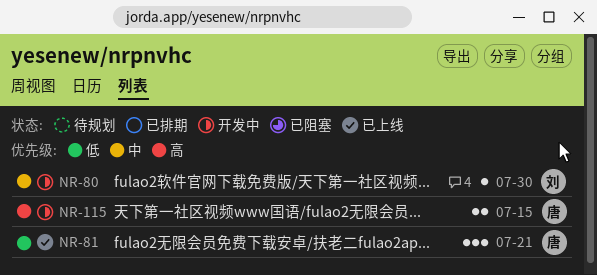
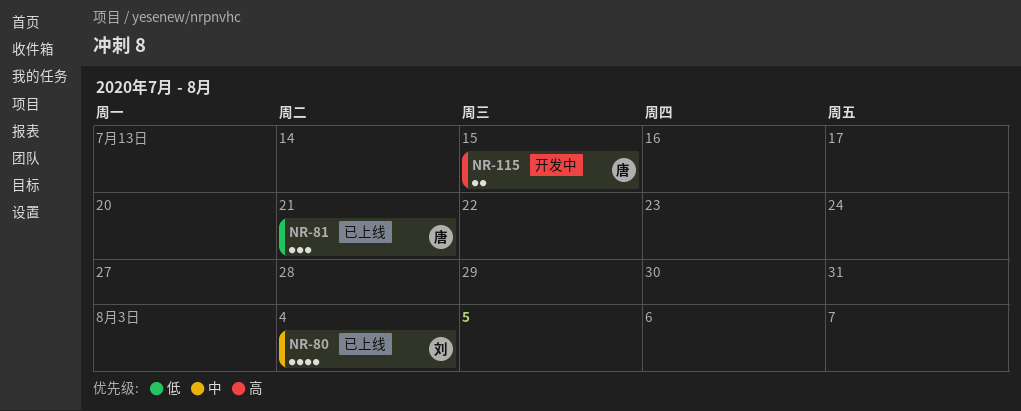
NR-80, status: 开发中 -> 已上线
NR-80, estimate: 1 -> 4
NR-80, due: Jul 30 -> Aug 4

